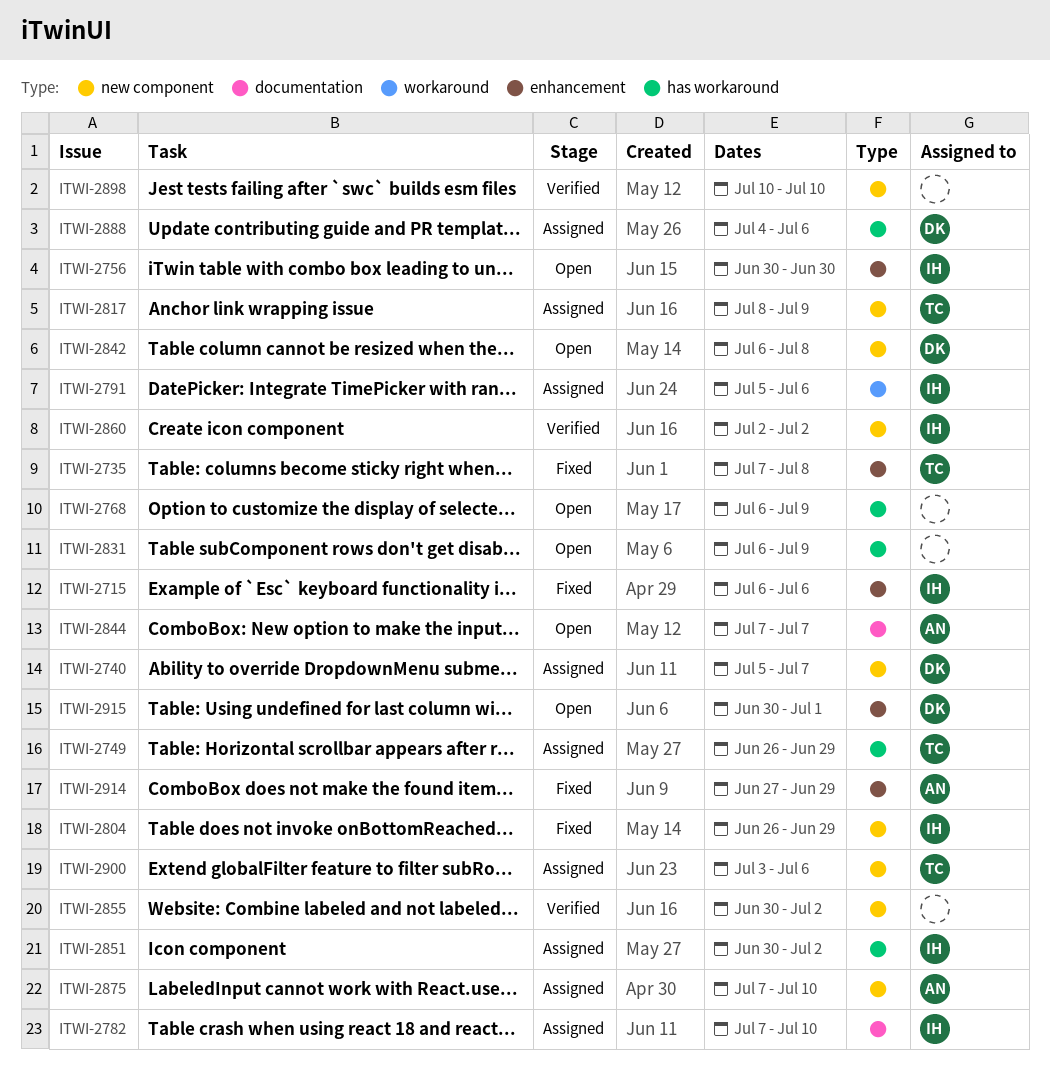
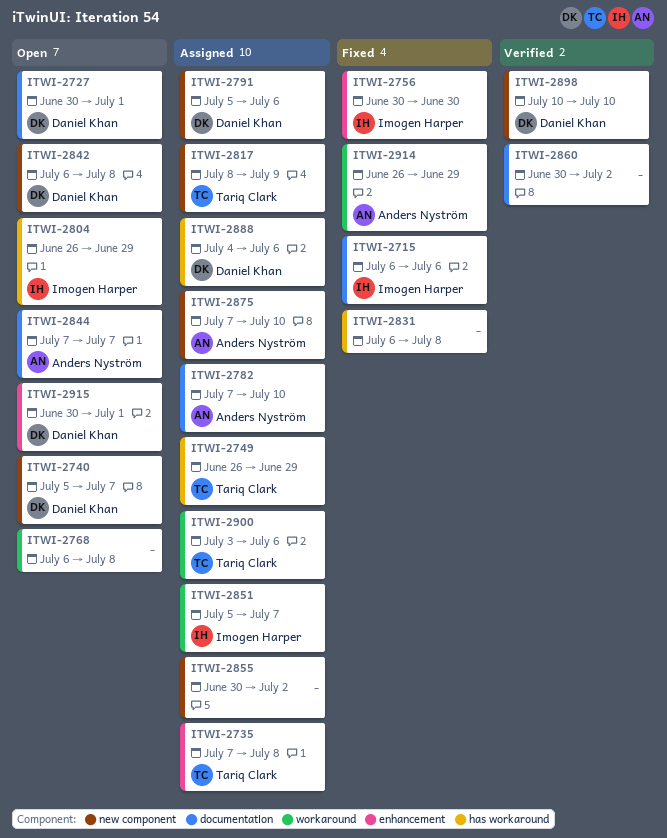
ITWI-2715, label: enhancement -> documentation
ITWI-2727: none -> present
ITWI-2735, status: Fixed -> Assigned
ITWI-2740, status: Assigned -> Open
ITWI-2756, status: Open -> Fixed
ITWI-2768, label: has workaround -> workaround
ITWI-2768, due: Jul 9 -> Jul 8
ITWI-2782, owner: Imogen Harper -> Anders Nyström
ITWI-2791, owner: Imogen Harper -> Daniel Khan
ITWI-2791, label: workaround -> new component
ITWI-2804, status: Fixed -> Open
ITWI-2804, label: new component -> has workaround
ITWI-2831, status: Open -> Fixed
ITWI-2831, due: Jul 9 -> Jul 8
ITWI-2851, label: has workaround -> workaround
ITWI-2851, start: Jun 30 -> Jul 5
ITWI-2851, due: Jul 2 -> Jul 7
ITWI-2855, status: Verified -> Assigned
ITWI-2860, owner: Imogen Harper -> none
ITWI-2860, label: new component -> documentation
ITWI-2860, start: Jul 2 -> Jun 30
ITWI-2898, owner: none -> Daniel Khan
ITWI-2900, label: new component -> workaround
ITWI-2914, label: enhancement -> workaround
ITWI-2914, start: Jun 27 -> Jun 26

